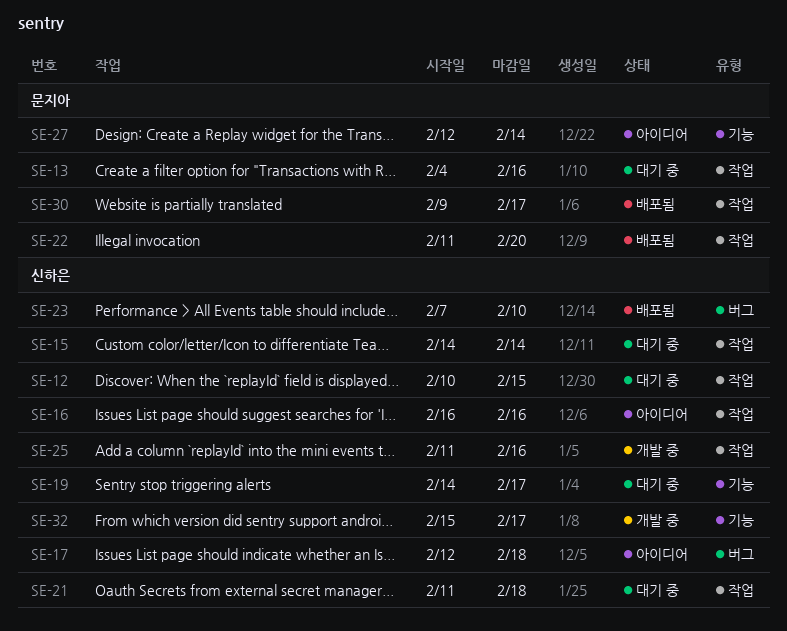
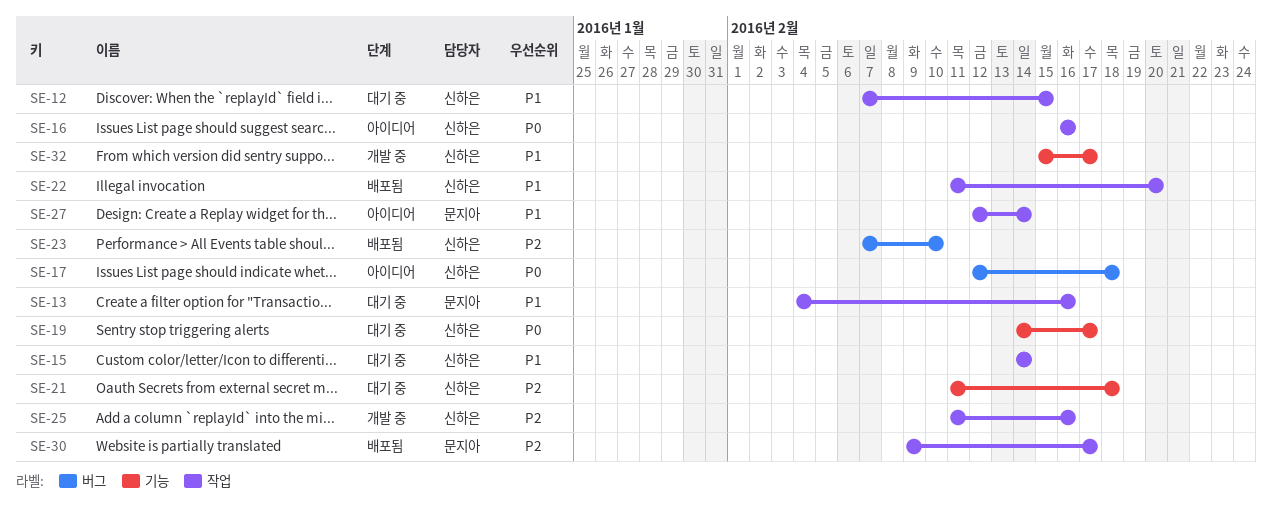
SE-12, start: Feb 10 -> Feb 7
SE-21, label: 작업 -> 기능
SE-22, owner: 문지아 -> 신하은
SE-27, label: 기능 -> 작업

